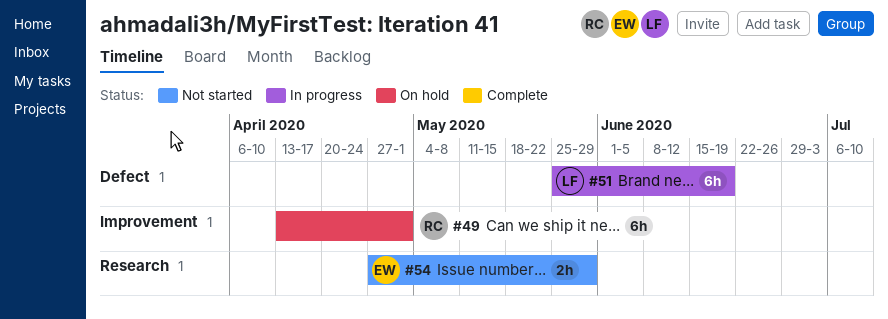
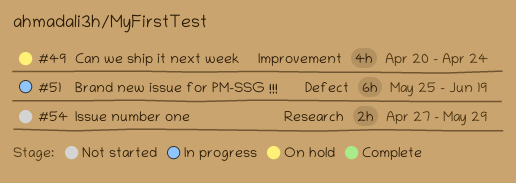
#49, estimate: 6h -> 4h
#49, start: Apr 13 -> Apr 20
#49, due: May 1 -> Apr 24

